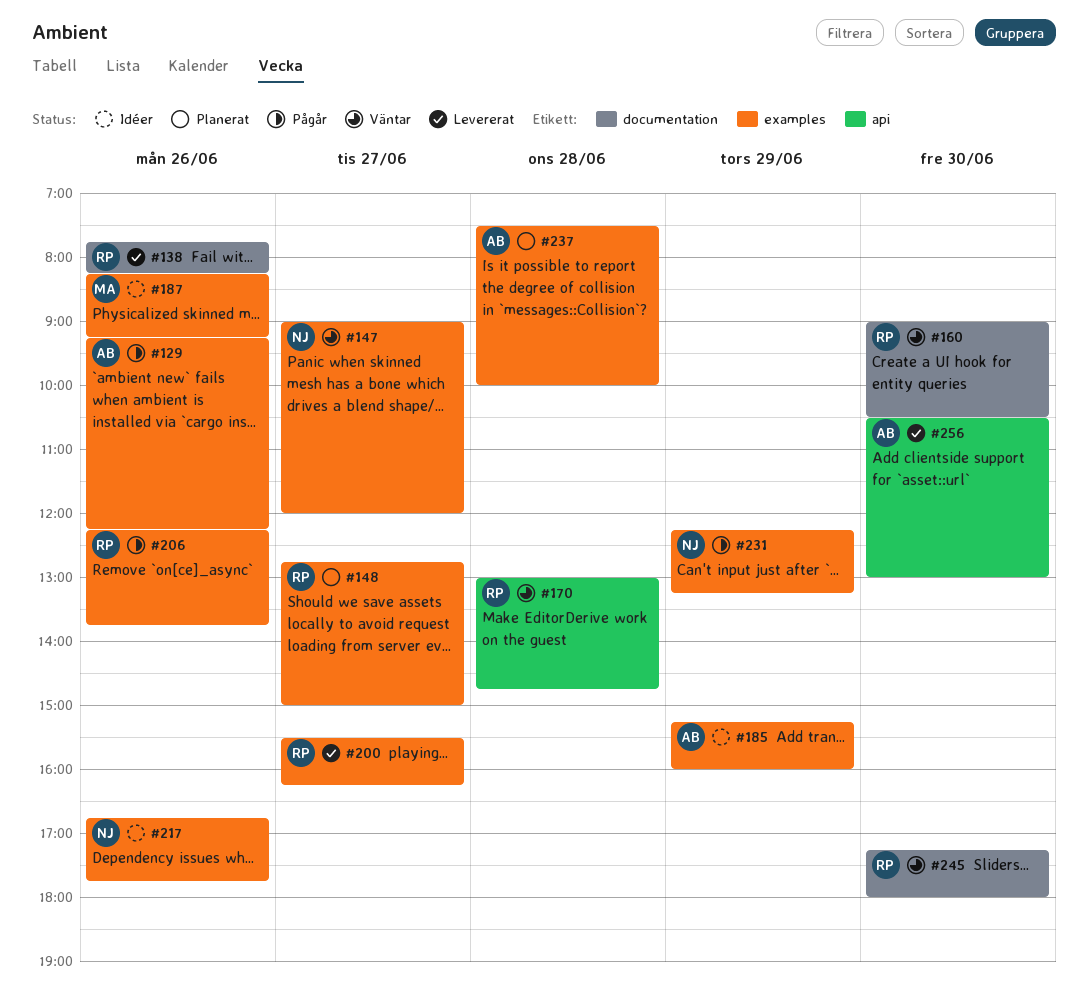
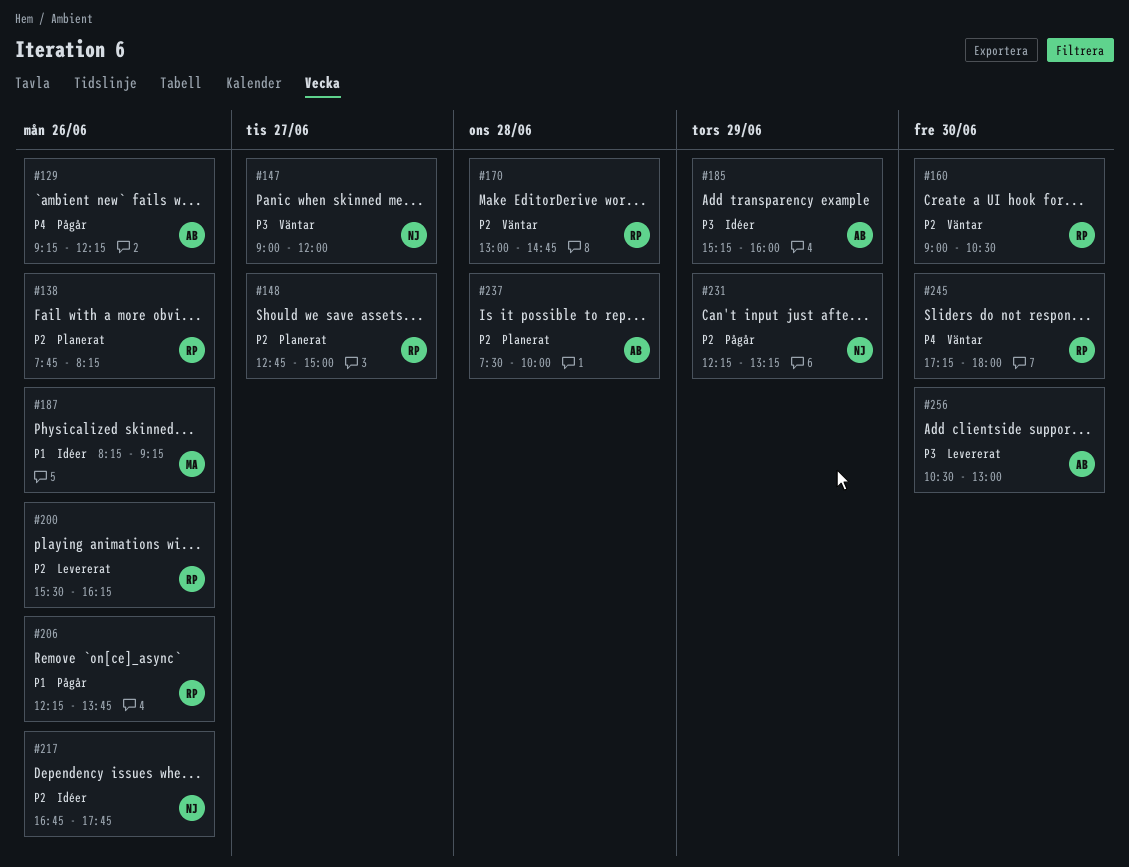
#138, status: Levererat -> Planerat
#200, day: Jun 27 -> Jun 26

